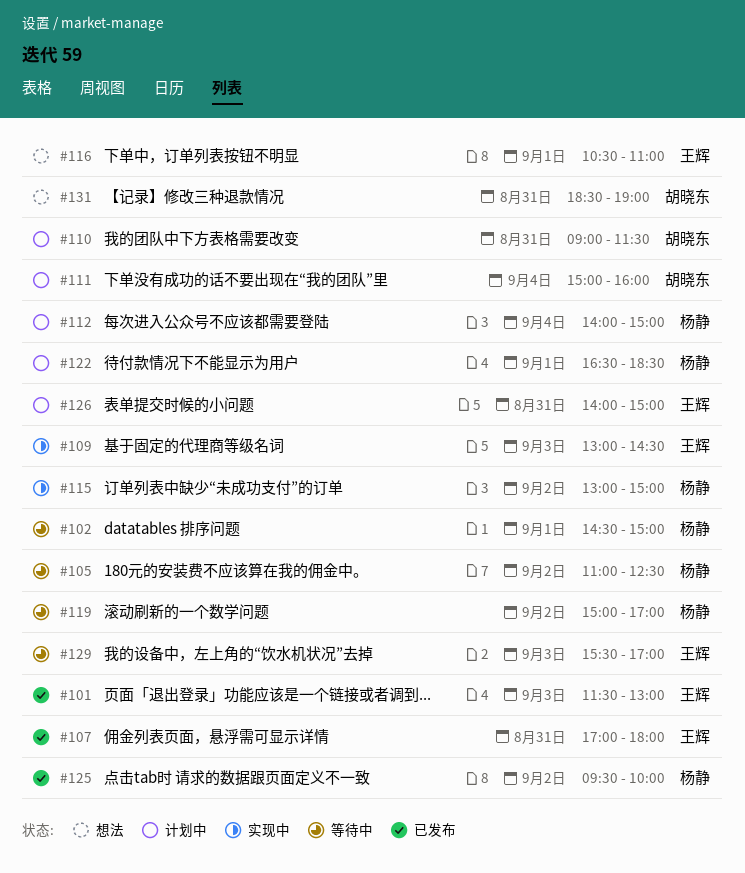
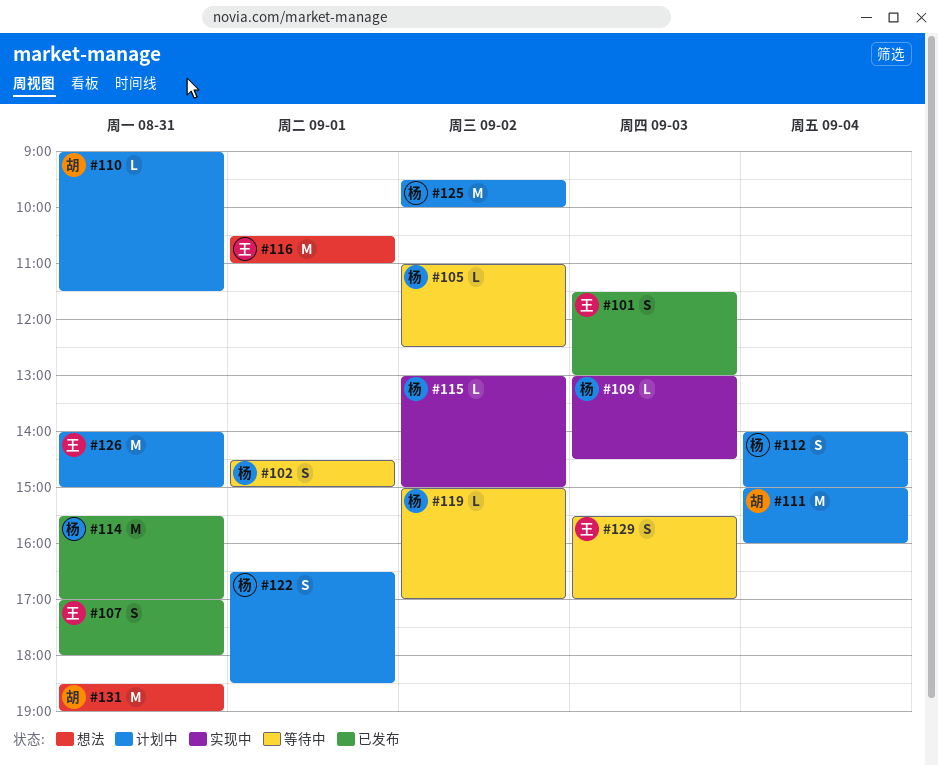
#109, owner: 王辉 -> 杨静
#114: none -> present
#125, status: 已发布 -> 计划中

